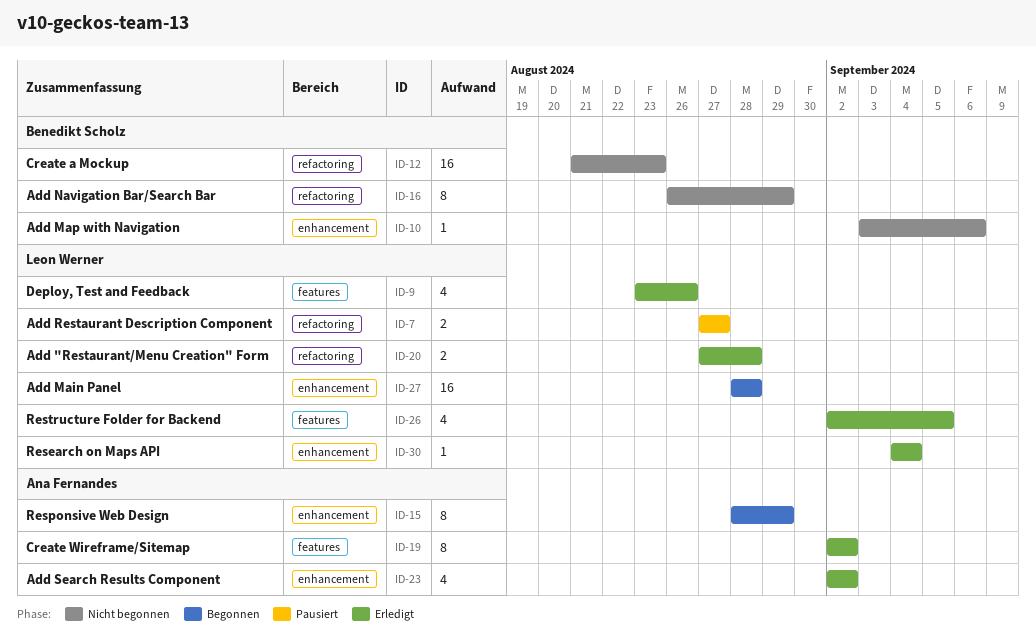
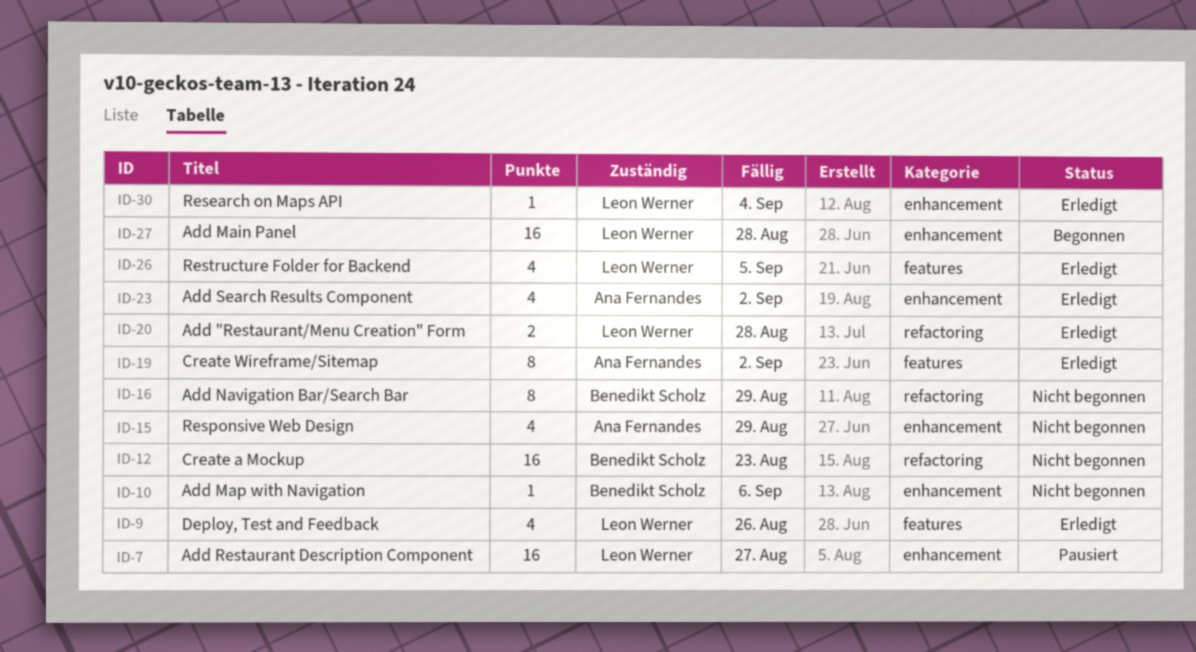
ID-7, label: refactoring -> enhancement
ID-7, estimate: 2 -> 16
ID-15, status: Begonnen -> Nicht begonnen
ID-15, estimate: 8 -> 4

